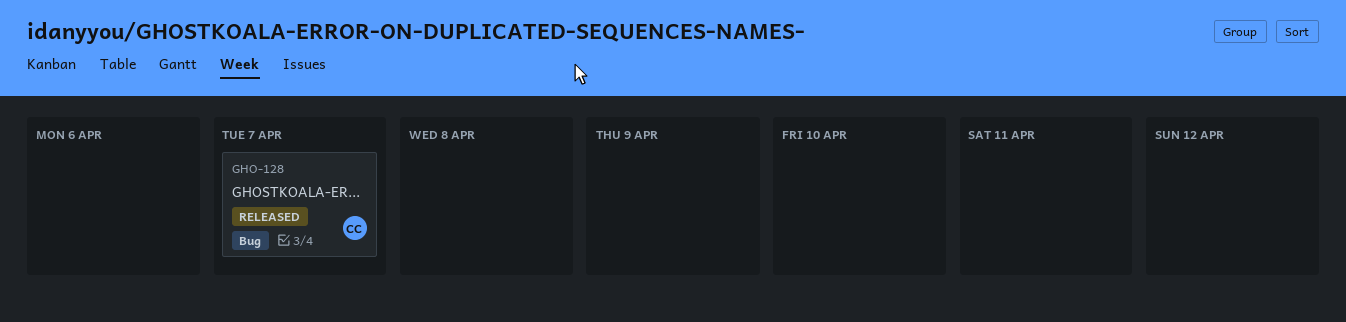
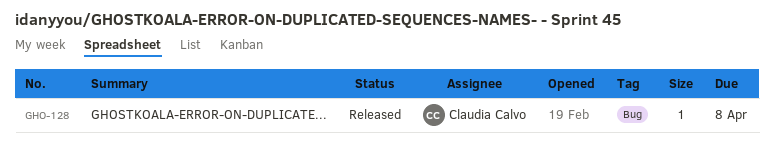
GHO-128, due: Apr 7 -> Apr 8

